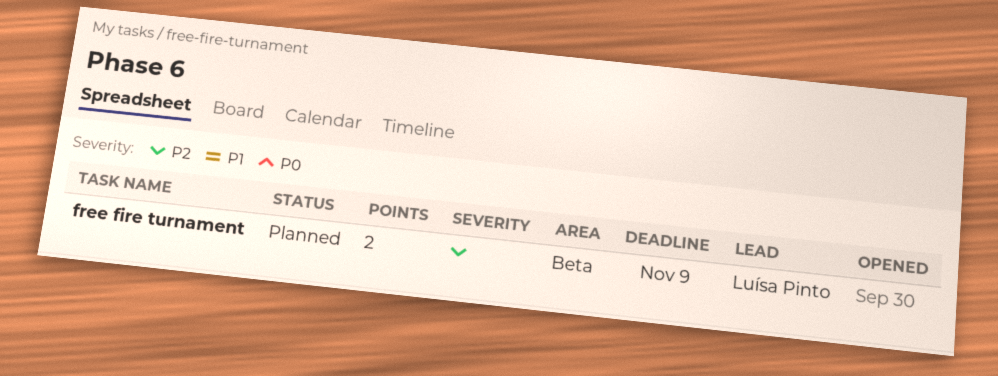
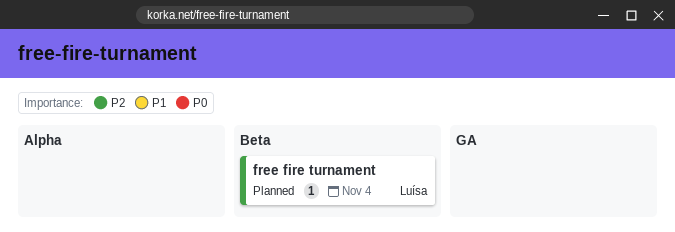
free fire turnament, estimate: 2 -> 1
free fire turnament, due: Nov 9 -> Nov 4

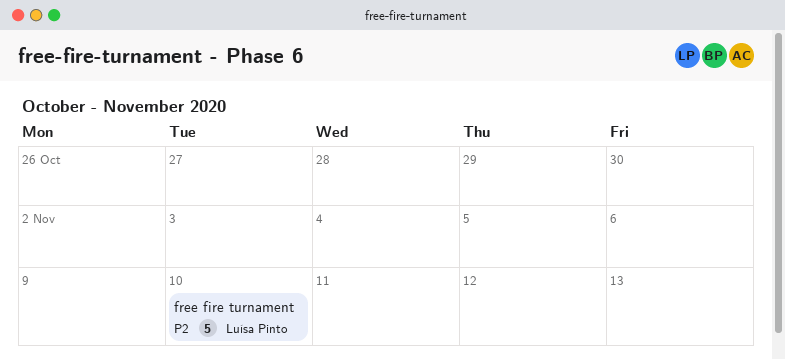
free fire turnament, estimate: 1 -> 5
free fire turnament, due: Nov 4 -> Nov 10

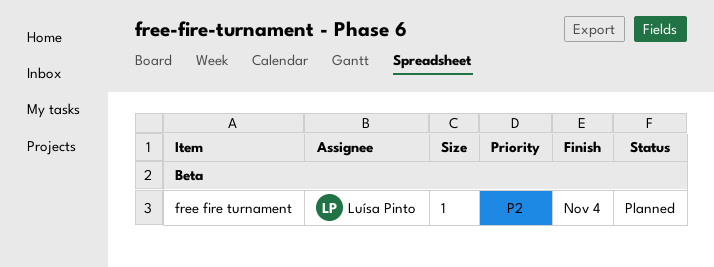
free fire turnament, estimate: 5 -> 1
free fire turnament, due: Nov 10 -> Nov 4

